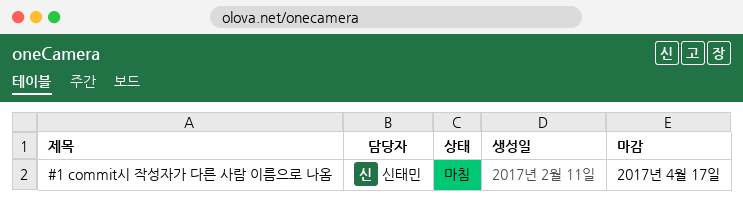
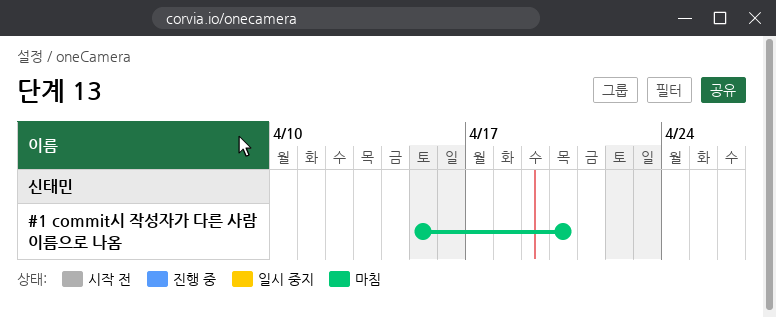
#1 commit시 작성자가 다른 사람 이름으로 나옴, due: Apr 17 -> Apr 20

